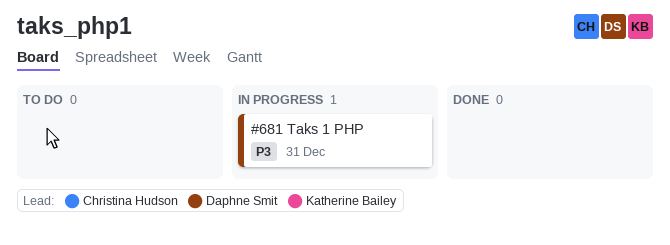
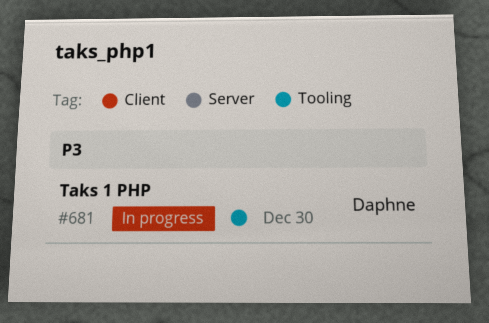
#681, due: Dec 31 -> Dec 30

